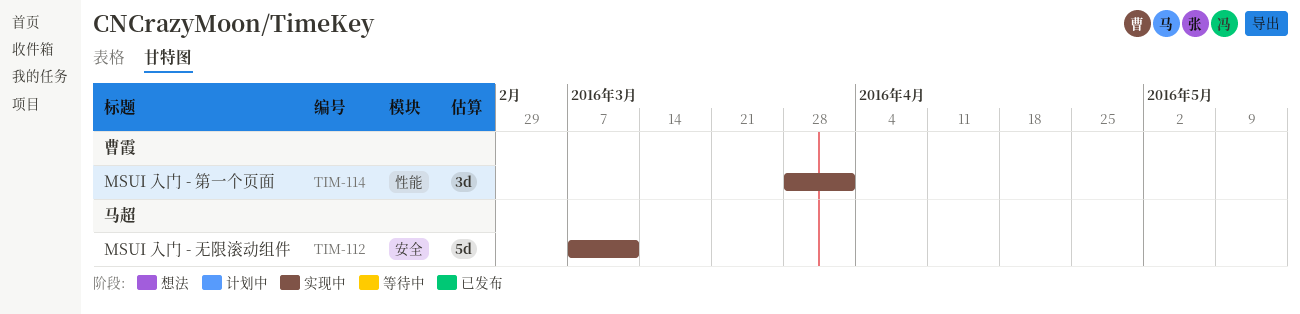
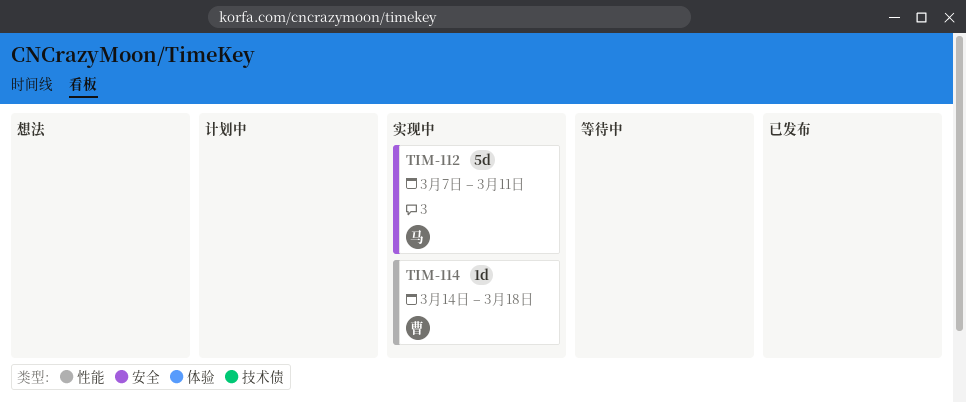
TIM-114, estimate: 3d -> 1d
TIM-114, start: Mar 28 -> Mar 14
TIM-114, due: Apr 1 -> Mar 18

